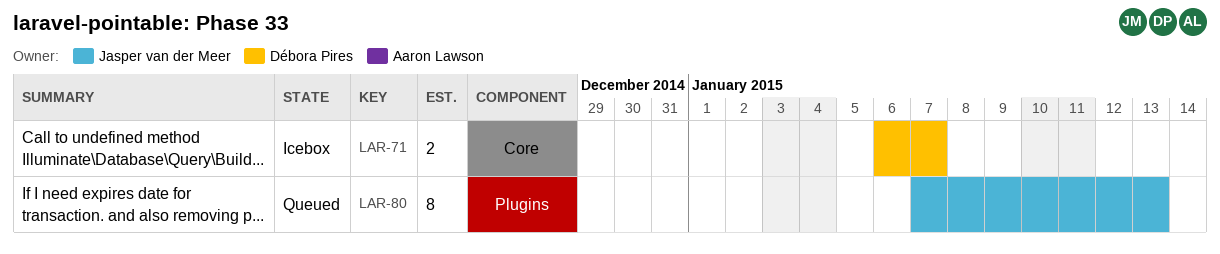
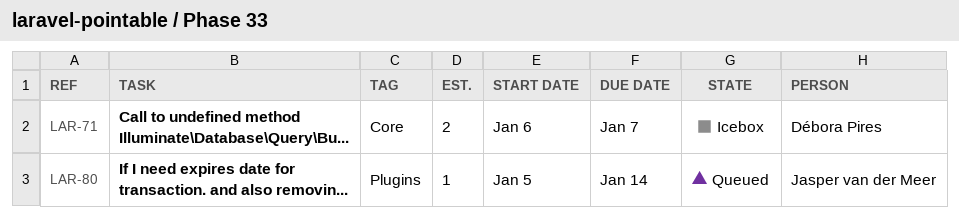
LAR-80, estimate: 8 -> 1
LAR-80, start: Jan 7 -> Jan 5
LAR-80, due: Jan 13 -> Jan 14

